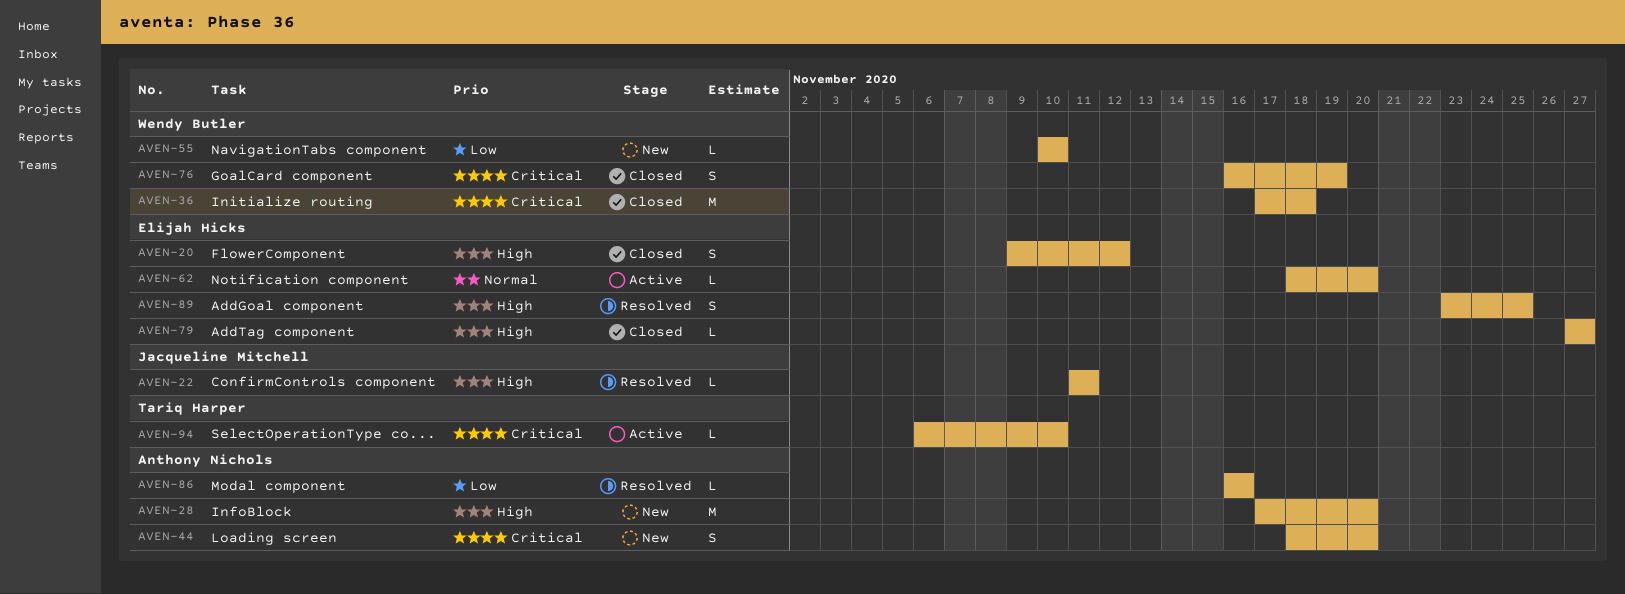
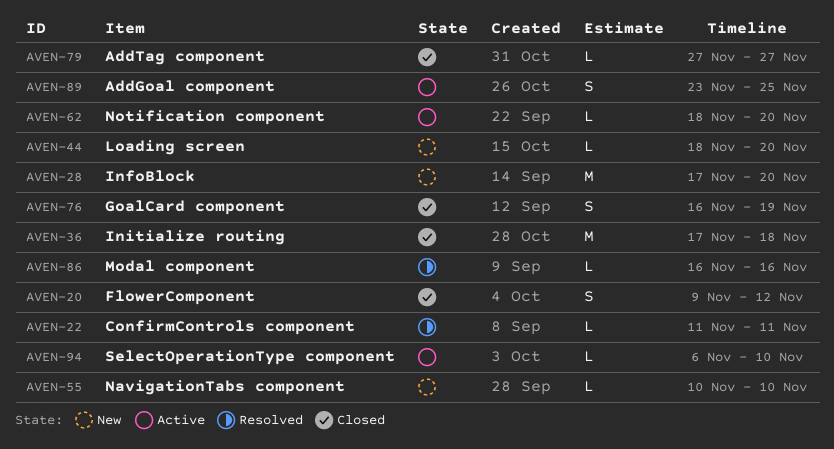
AVEN-44, estimate: S -> L
AVEN-89, status: Resolved -> Active

